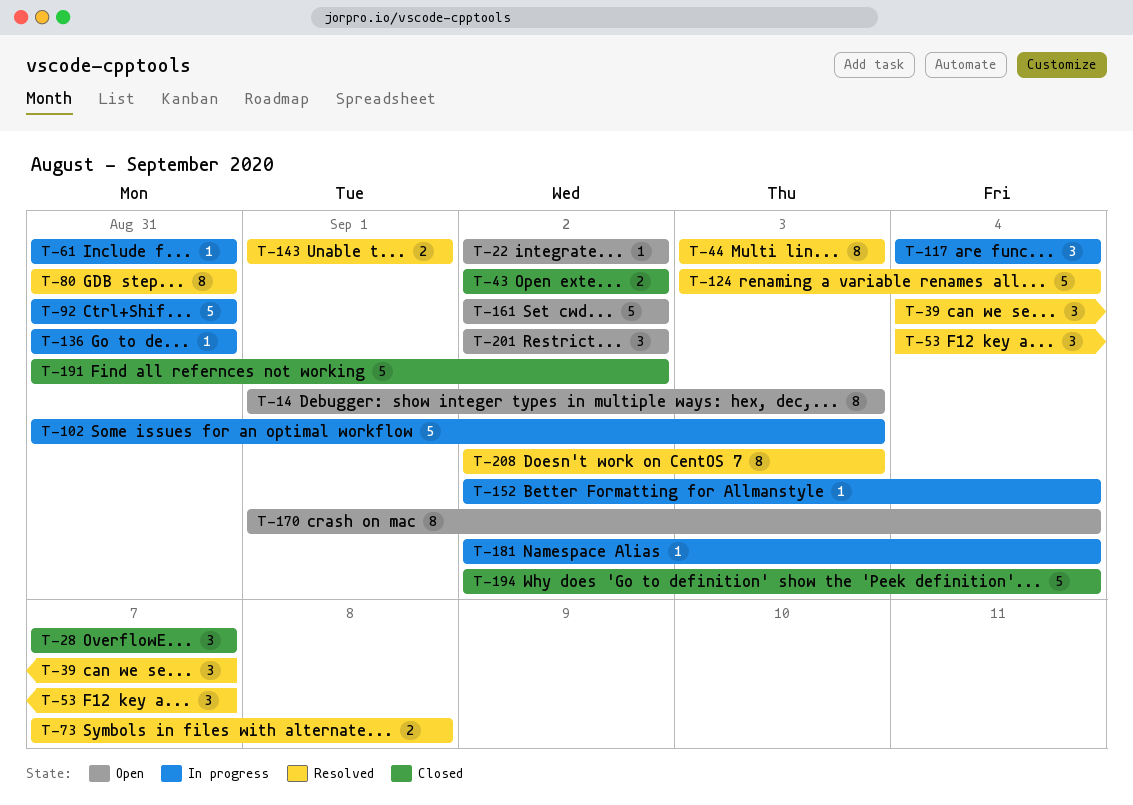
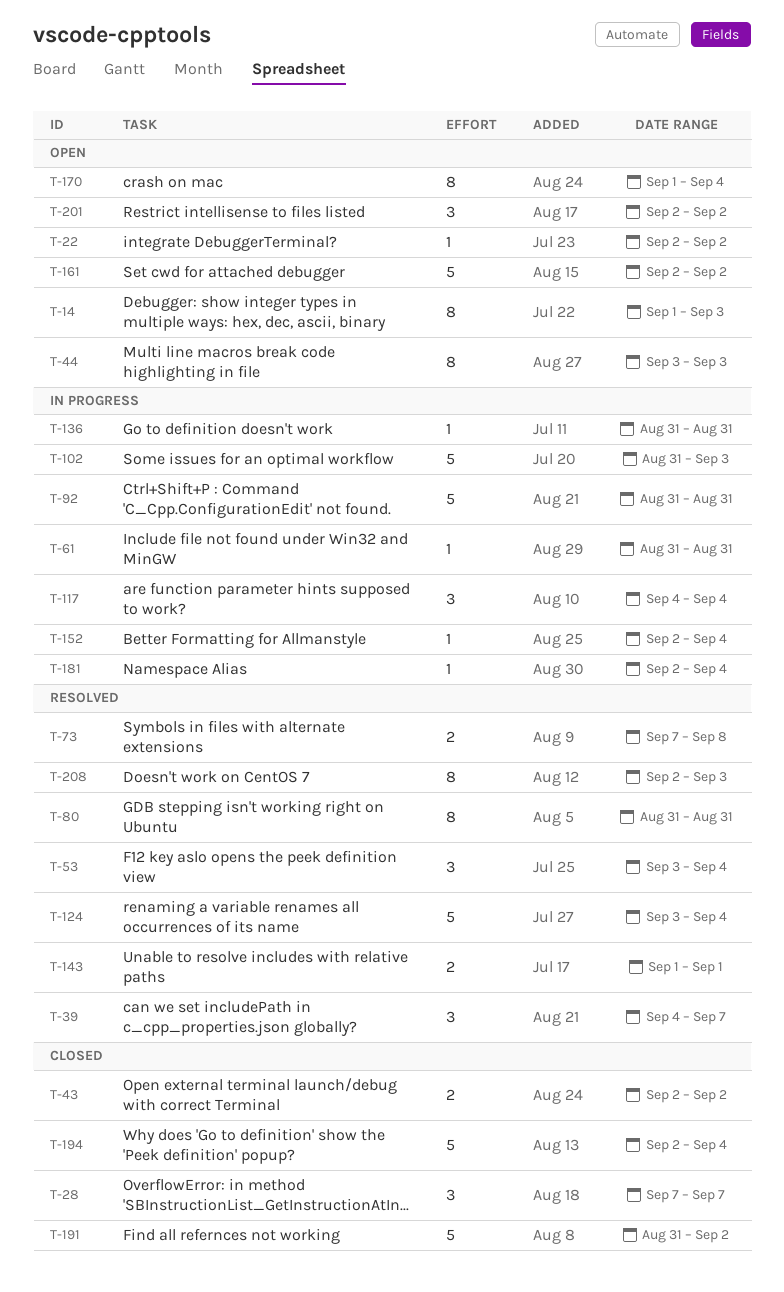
T-44, status: Resolved -> Open
T-53, start: Sep 4 -> Sep 3
T-53, due: Sep 7 -> Sep 4

